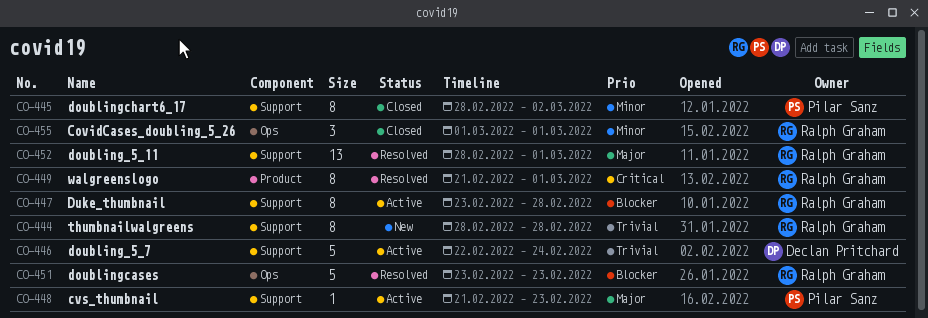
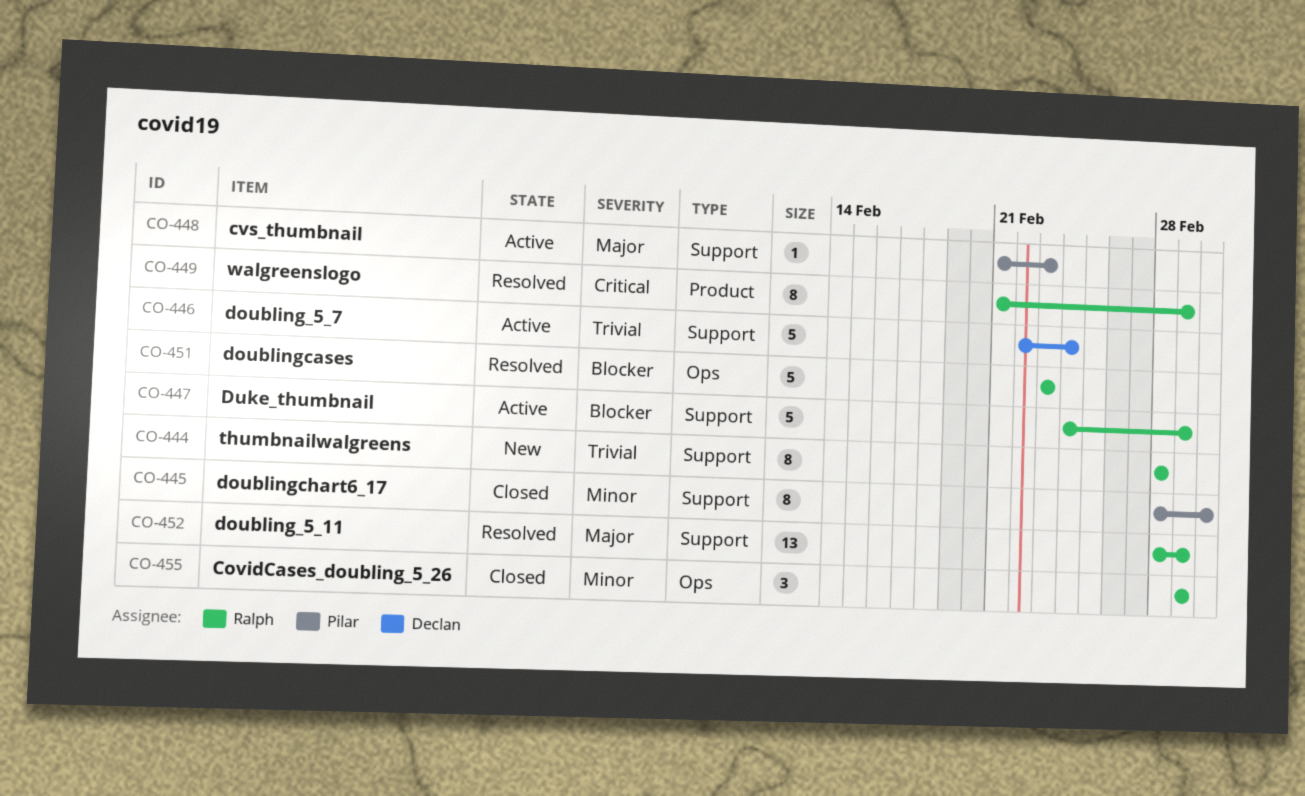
CO-447, estimate: 8 -> 5
CO-447, start: Feb 23 -> Feb 24
CO-447, due: Feb 28 -> Mar 1

